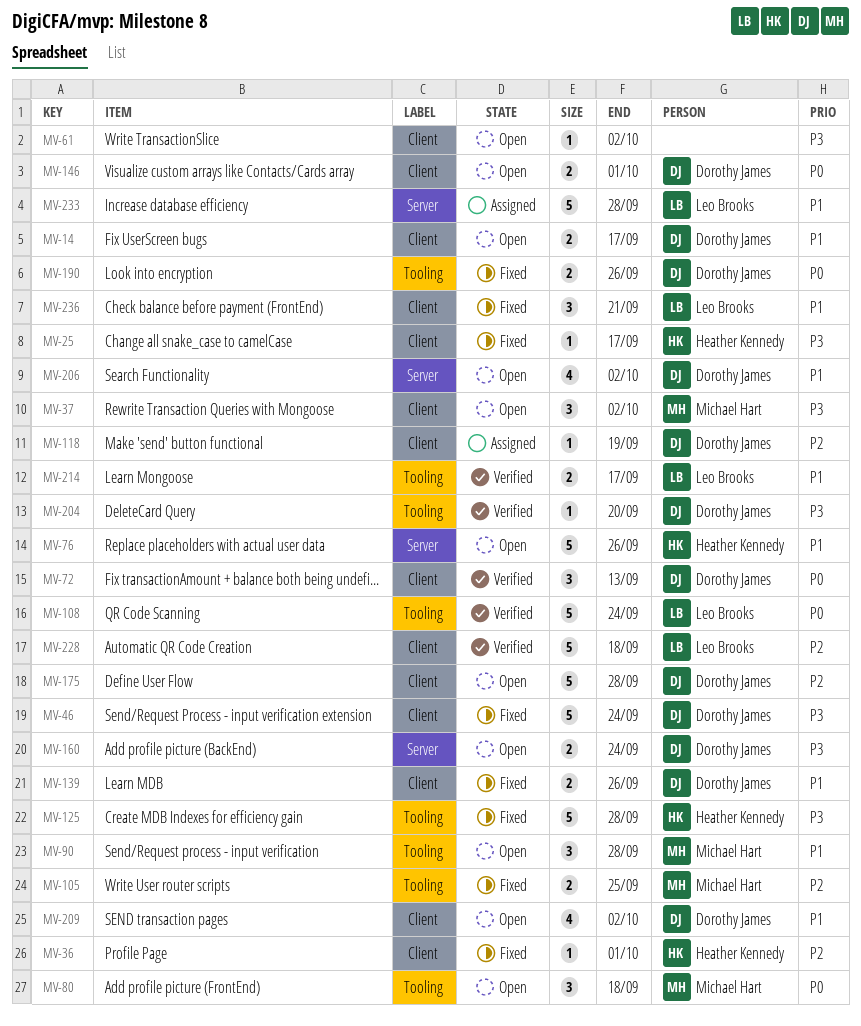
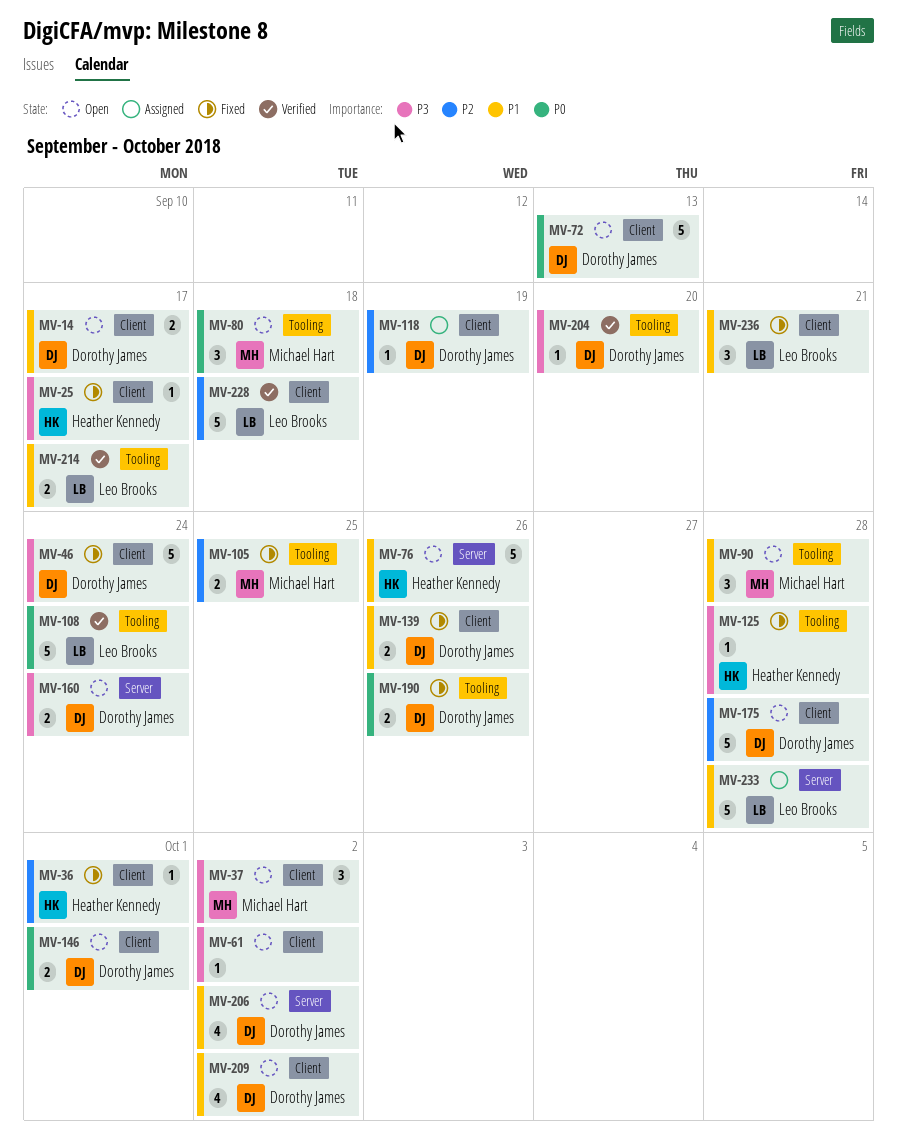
MV-72, status: Verified -> Open
MV-72, estimate: 3 -> 5
MV-125, estimate: 5 -> 1

